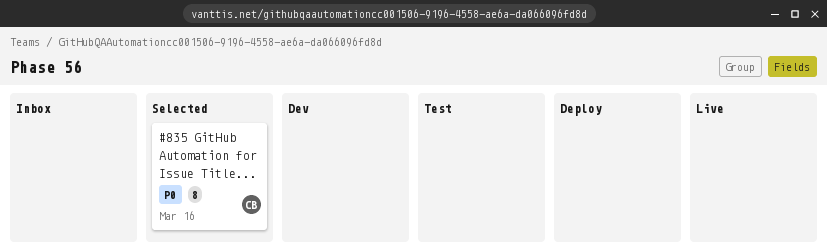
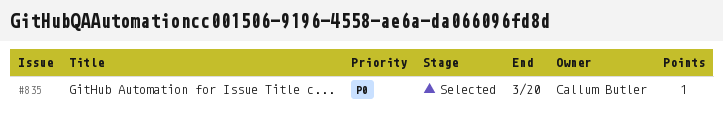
#835, estimate: 8 -> 1
#835, due: Mar 16 -> Mar 20

